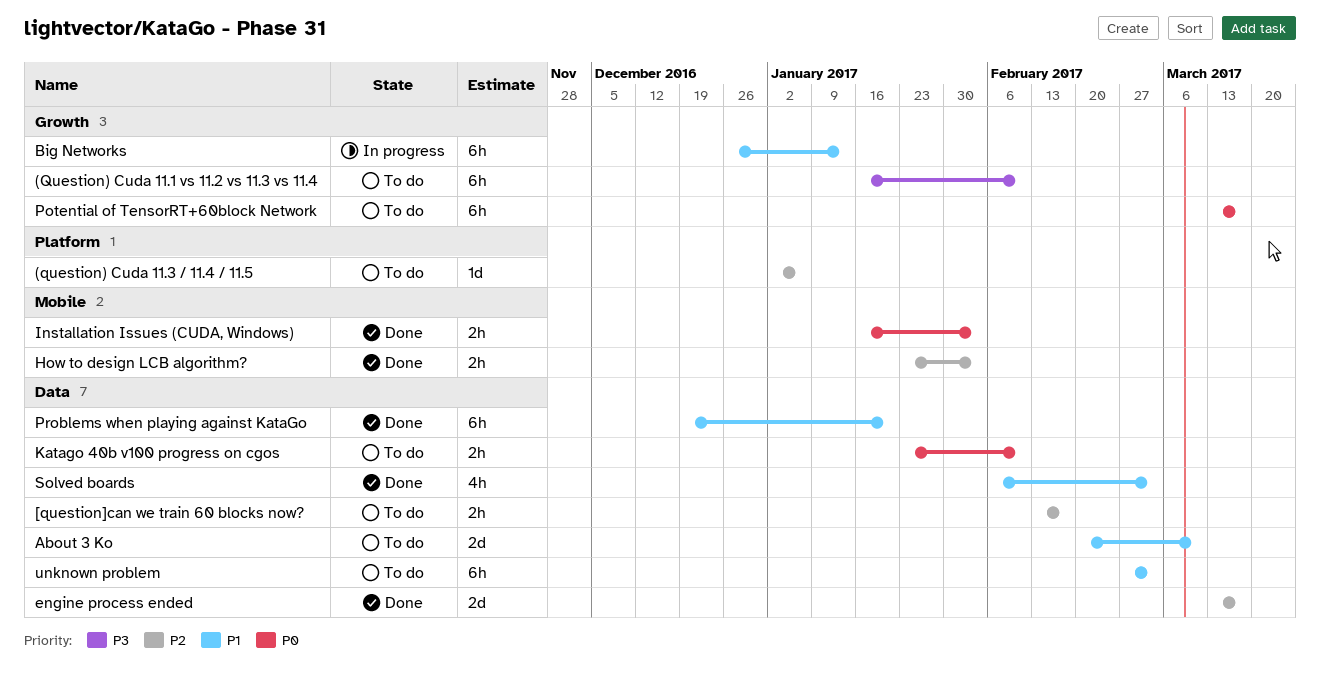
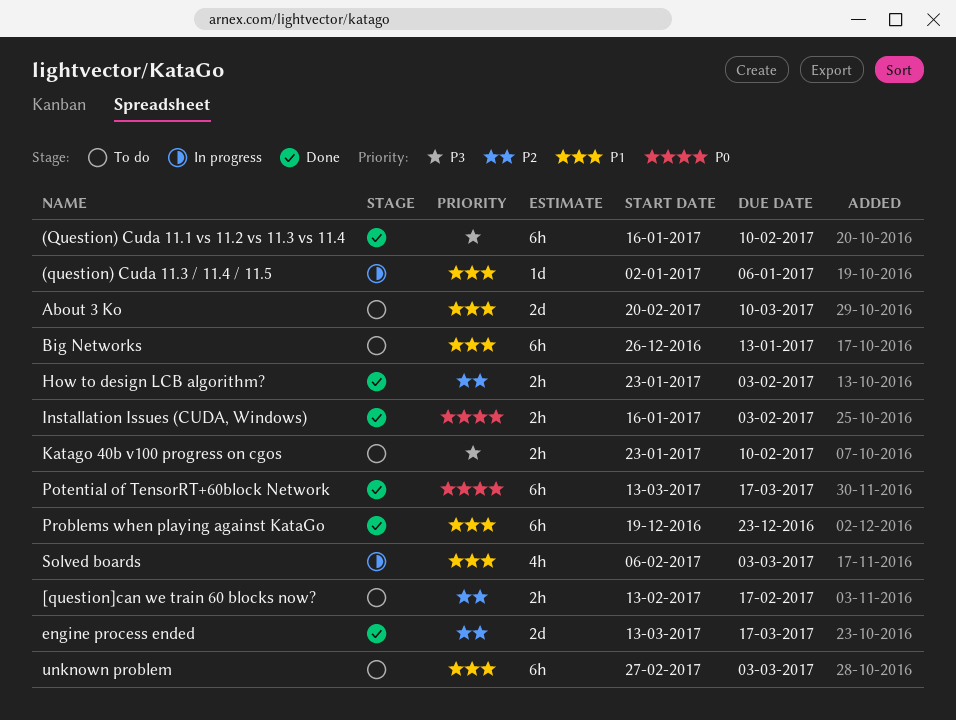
(Question) Cuda 11.1 vs 11.2 vs 11.3 vs 11.4, status: To do -> Done
(question) Cuda 11.3 / 11.4 / 11.5, status: To do -> In progress
(question) Cuda 11.3 / 11.4 / 11.5, priority: P2 -> P1
Big Networks, status: In progress -> To do
Katago 40b v100 progress on cgos, priority: P0 -> P3
Potential of TensorRT+60block Network, status: To do -> Done
Problems when playing against KataGo, due: Jan 20 -> Dec 23
Solved boards, status: Done -> In progress

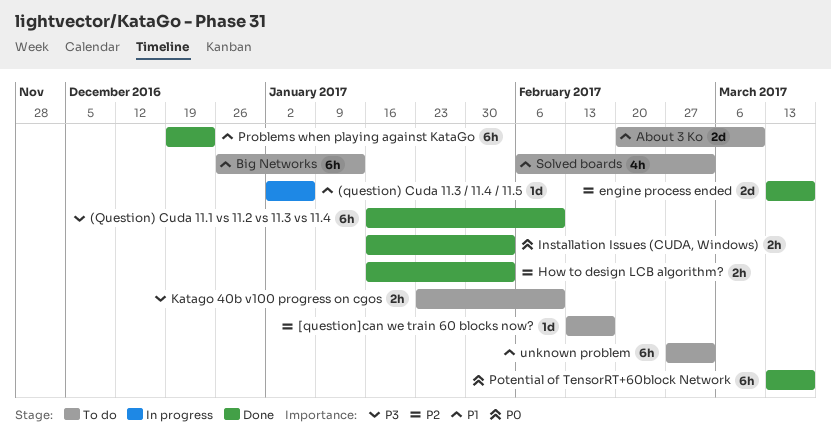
[question]can we train 60 blocks now?, estimate: 2h -> 1d
How to design LCB algorithm?, start: Jan 23 -> Jan 16
Solved boards, status: In progress -> To do

